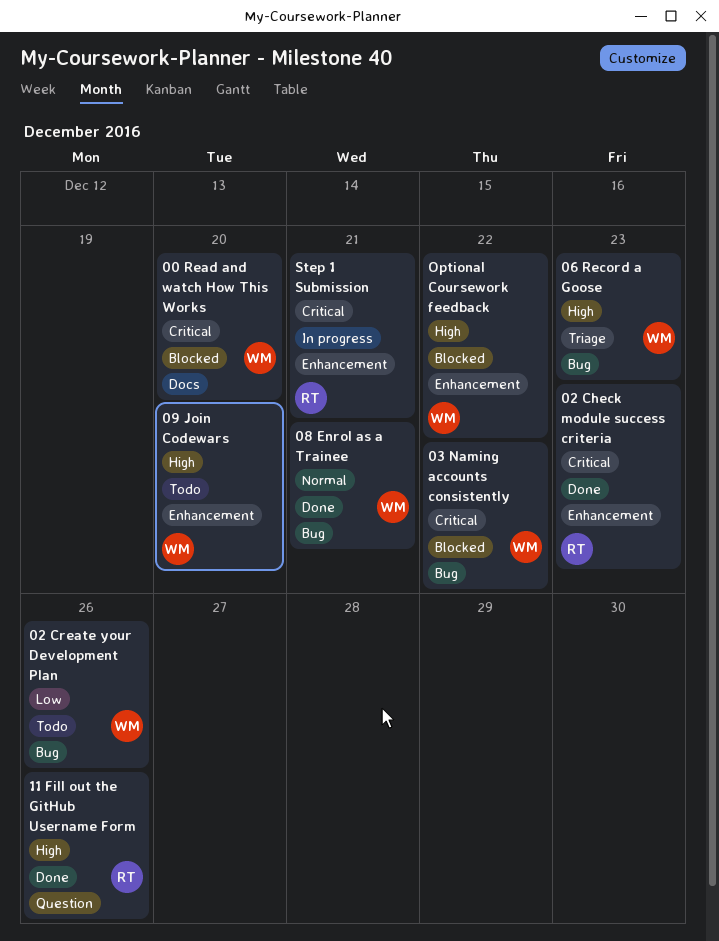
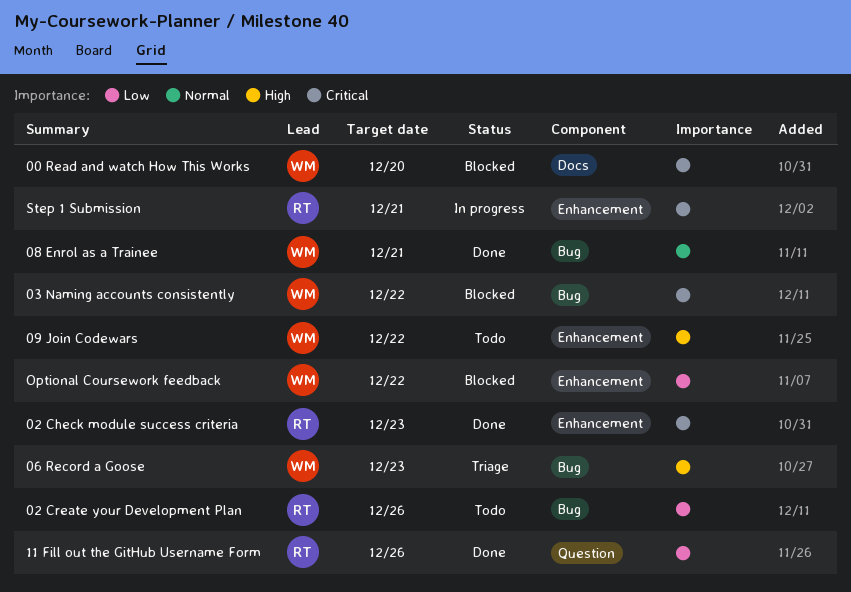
02 Create your Development Plan, owner: WM -> RT
09 Join Codewars, due: Dec 20 -> Dec 22
11 Fill out the GitHub Username Form, priority: High -> Low
Optional Coursework feedback, priority: High -> Low

